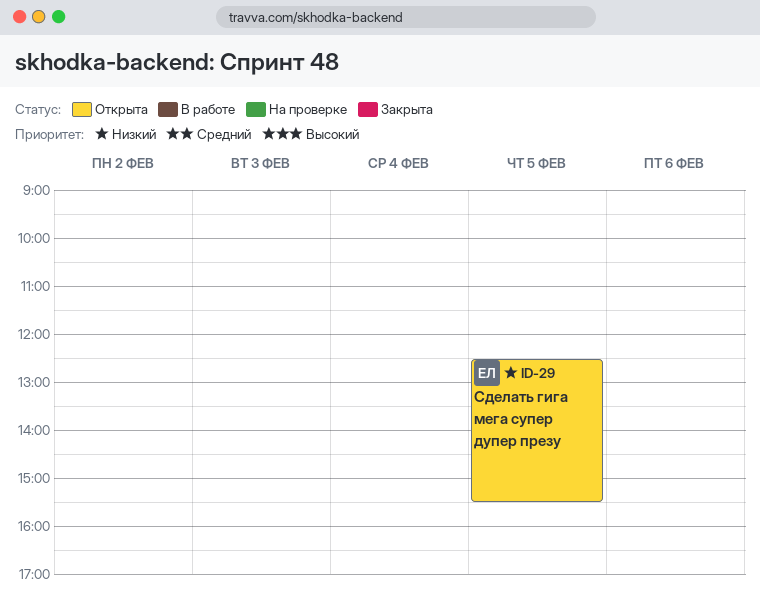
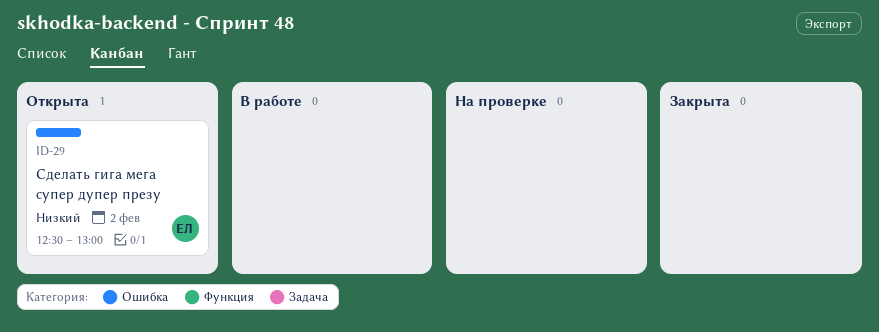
ID-29, day: Feb 5 -> Feb 2
ID-29, ends: 15:30 -> 13:00

